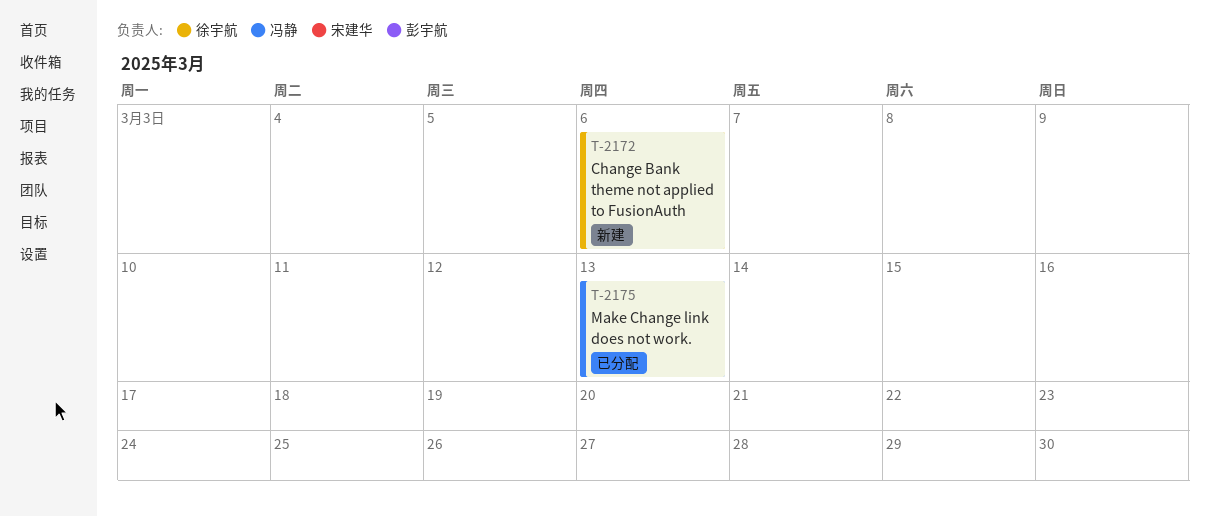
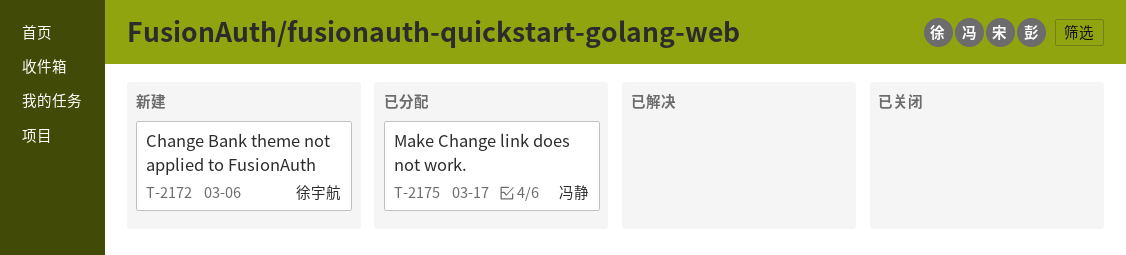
T-2175, due: Mar 13 -> Mar 17

